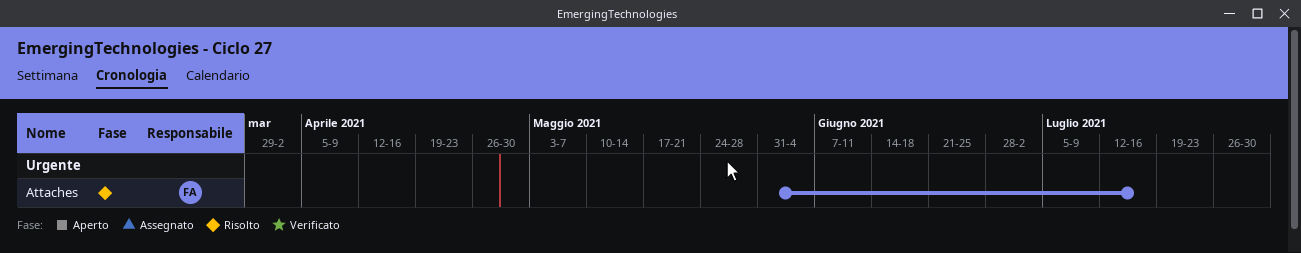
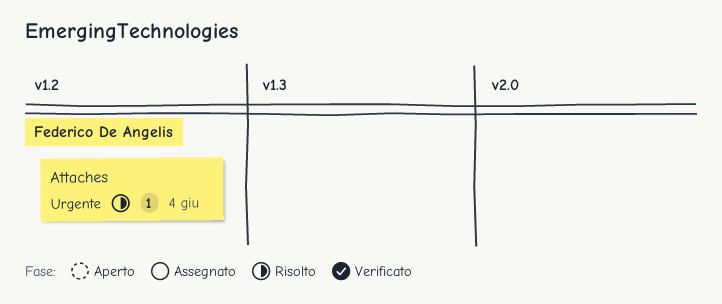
Attaches, due: Jul 16 -> Jun 4

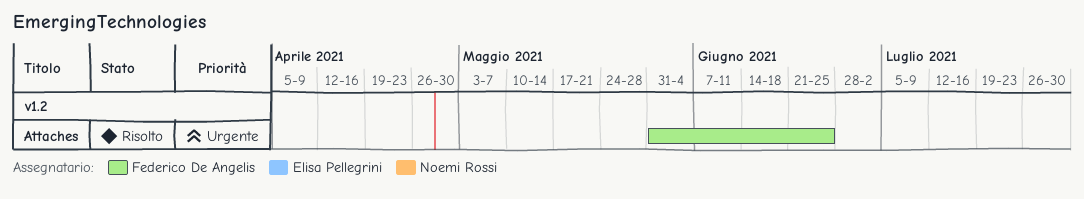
Attaches, due: Jun 4 -> Jun 25

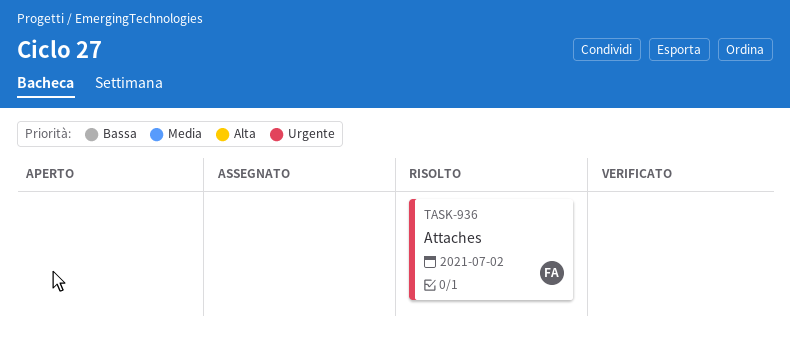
Attaches, due: Jun 25 -> Jul 2

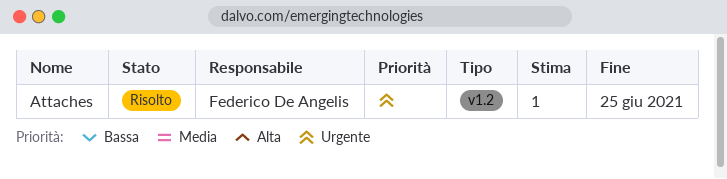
Attaches, due: Jul 2 -> Jun 25

